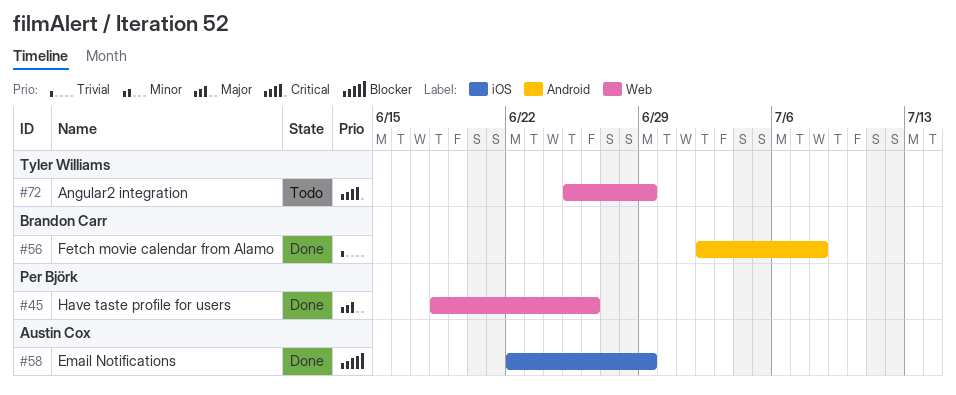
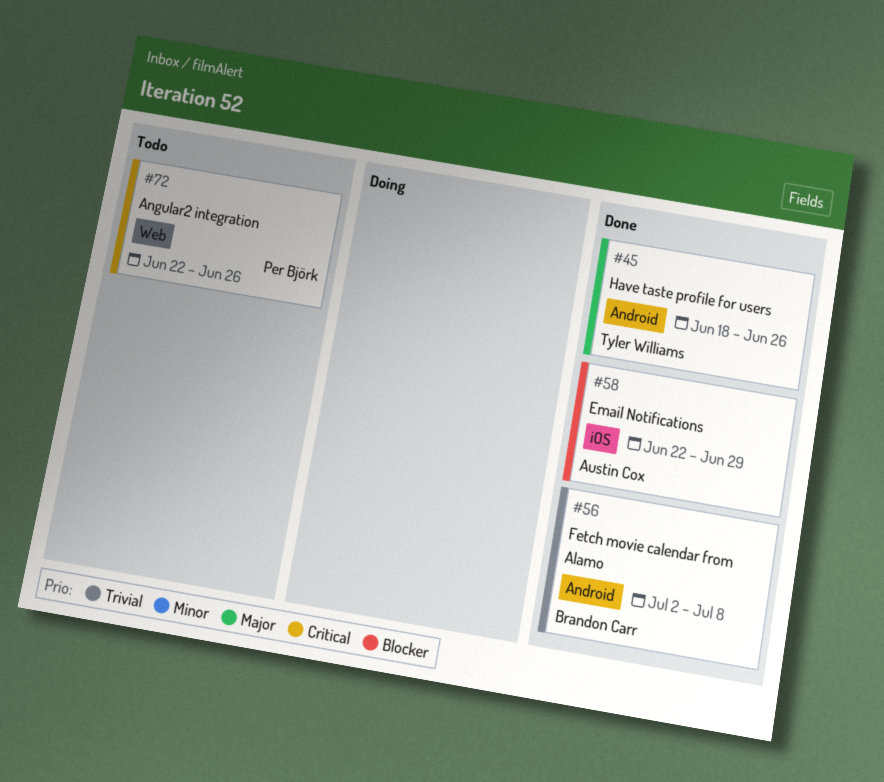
#45, owner: Per Björk -> Tyler Williams
#45, label: Web -> Android
#72, owner: Tyler Williams -> Per Björk
#72, start: Jun 25 -> Jun 22
#72, due: Jun 29 -> Jun 26

